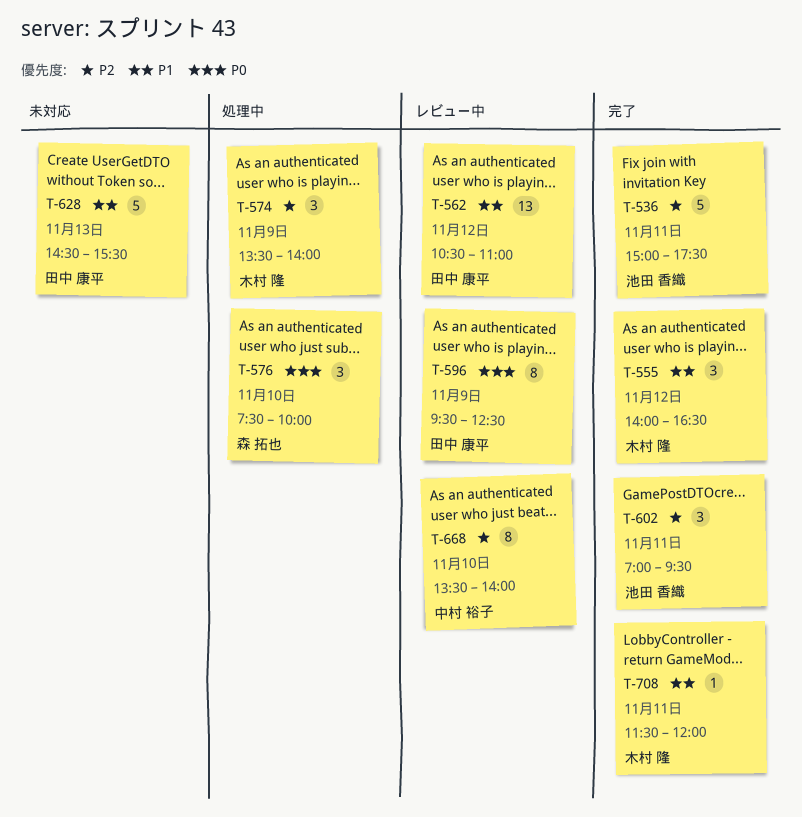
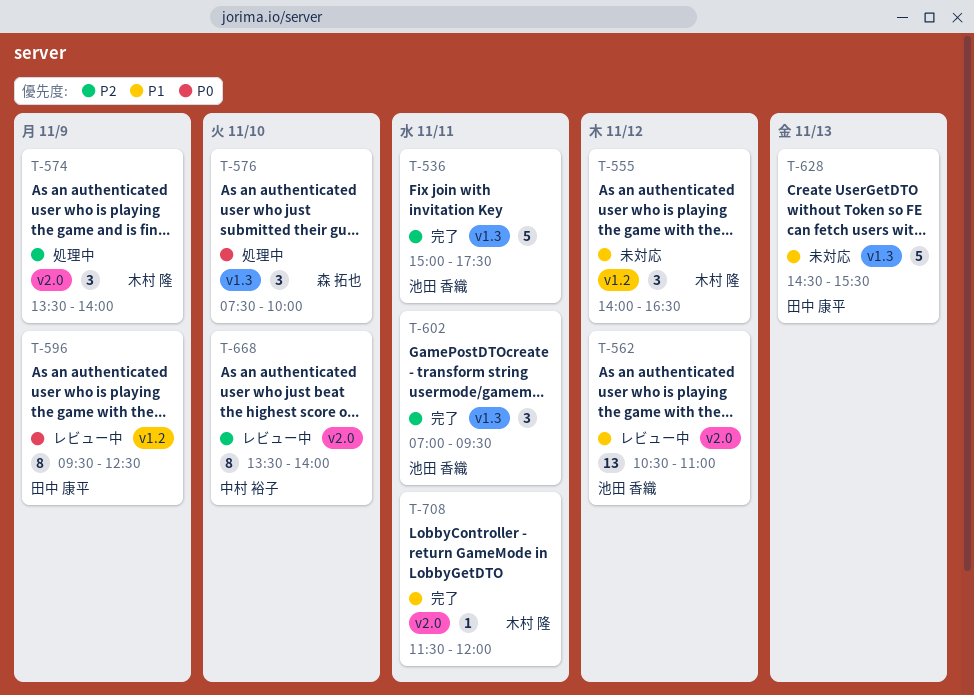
T-555, status: 完了 -> 未対応
T-562, owner: 田中 康平 -> 池田 香織

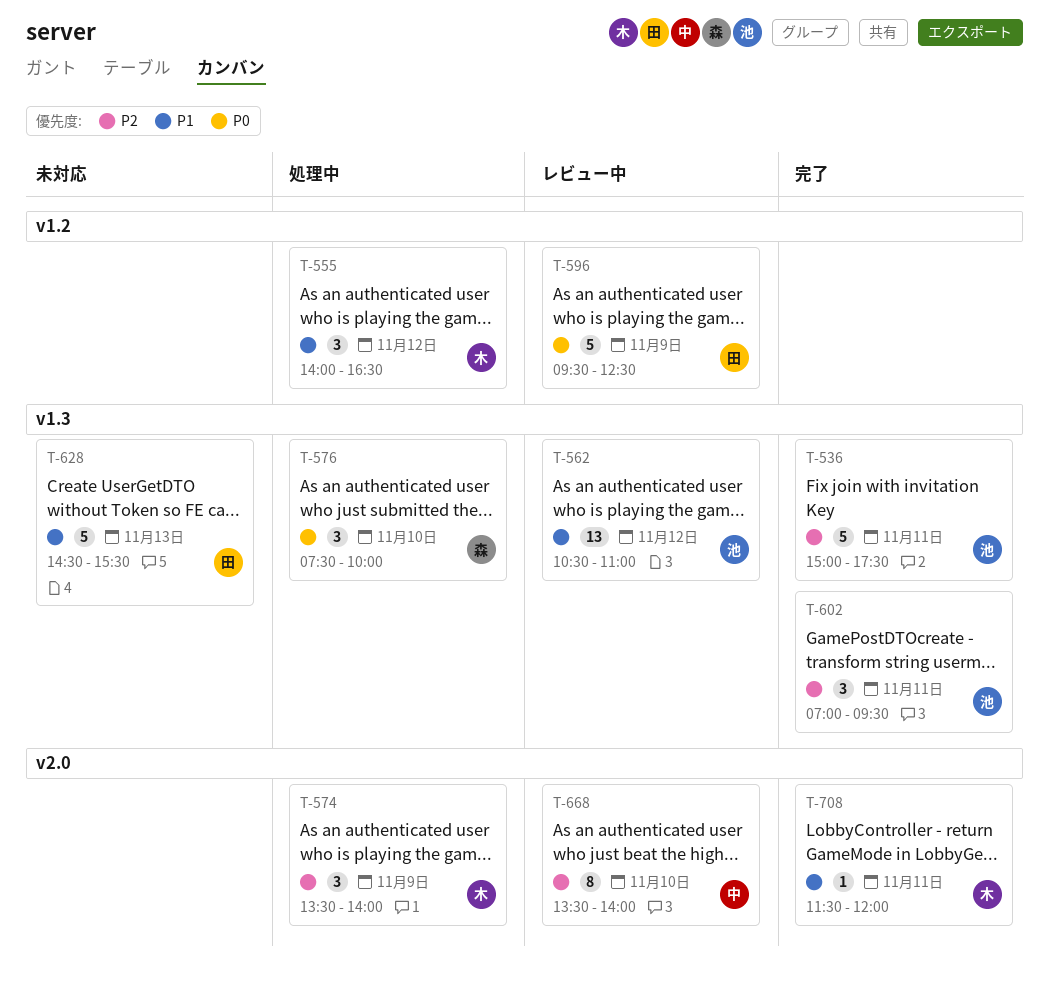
T-555, status: 未対応 -> 処理中
T-562, label: v2.0 -> v1.3
T-596, estimate: 8 -> 5

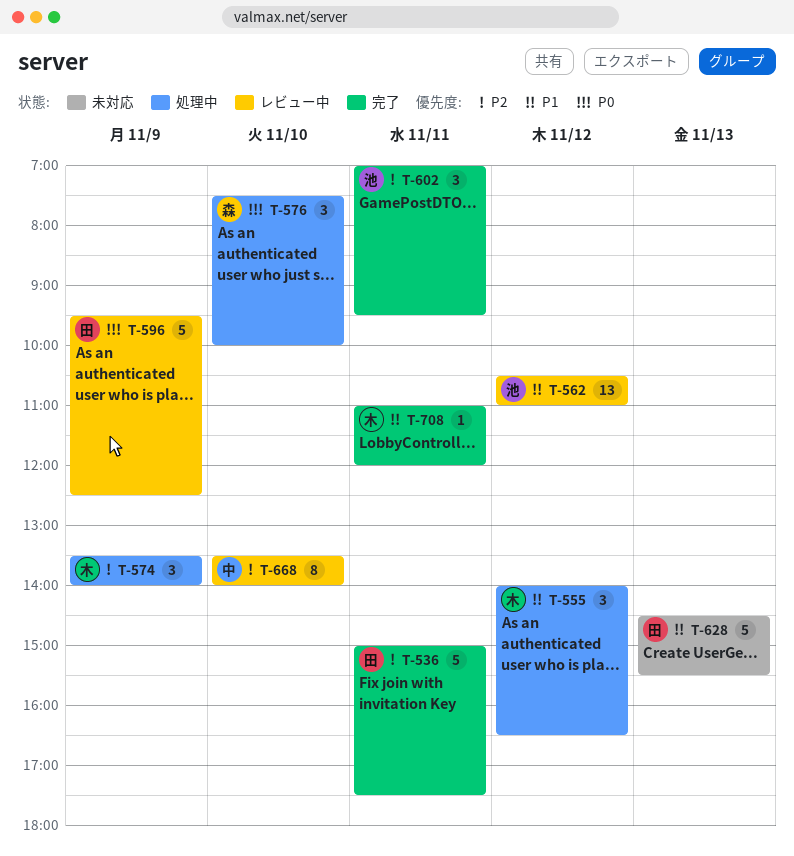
T-536, owner: 池 -> 田
T-708, begins: 11:30 -> 11:00

